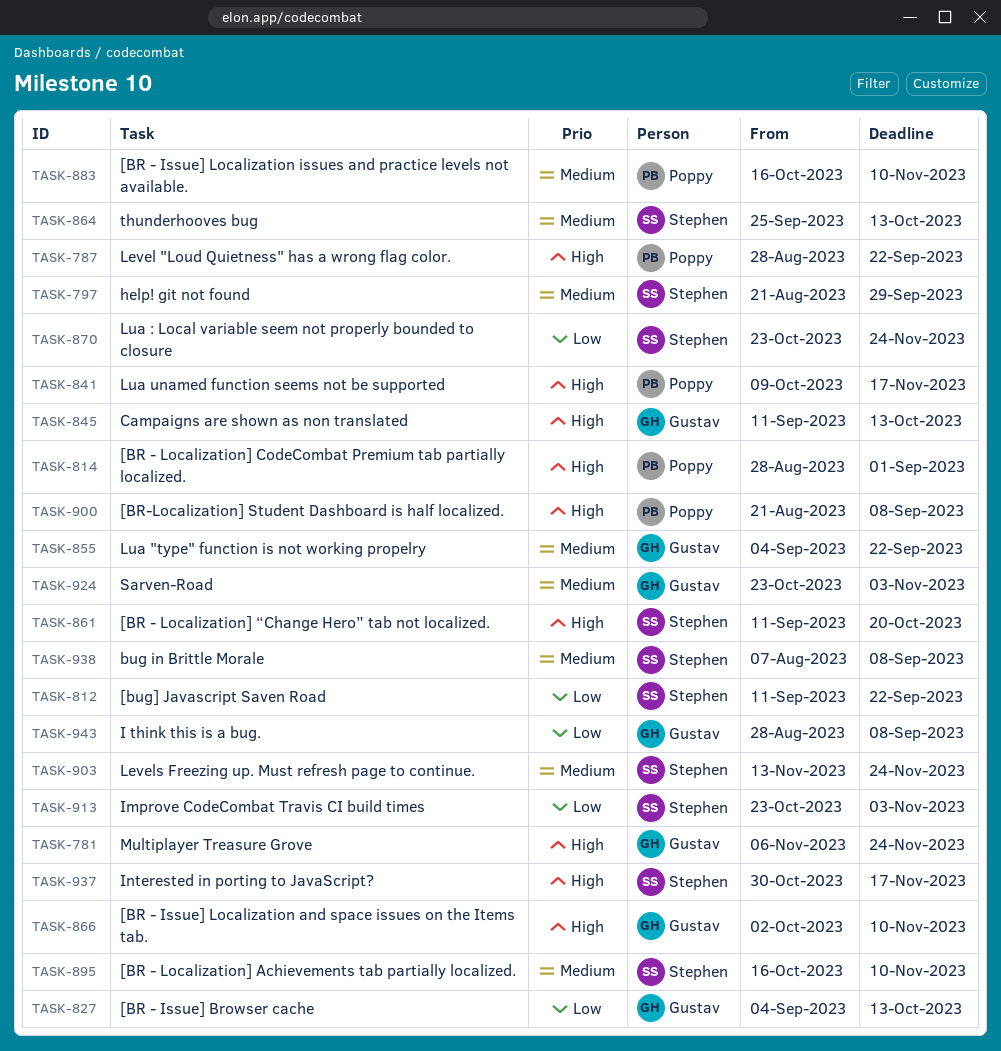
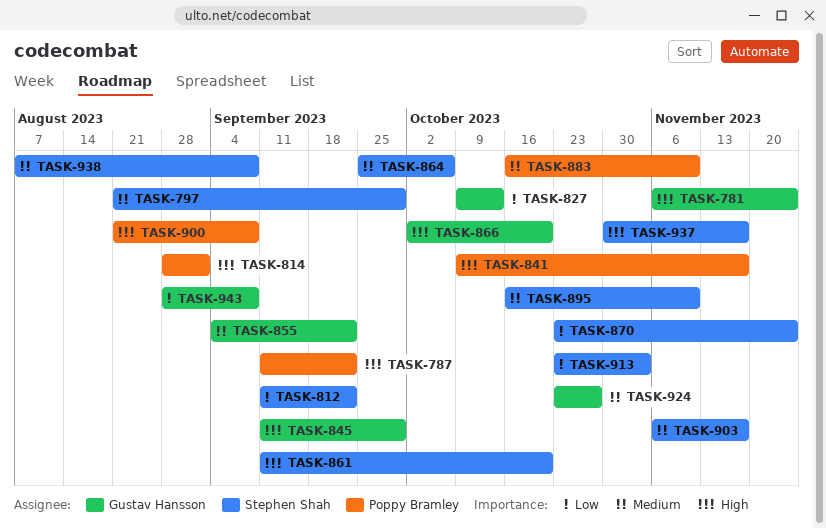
TASK-787, start: Aug 28 -> Sep 11
TASK-827, start: Sep 4 -> Oct 9
TASK-845, due: Oct 13 -> Sep 29
TASK-864, due: Oct 13 -> Oct 6
TASK-866, due: Nov 10 -> Oct 20
TASK-903, start: Nov 13 -> Nov 6
TASK-903, due: Nov 24 -> Nov 17
TASK-924, due: Nov 3 -> Oct 27

